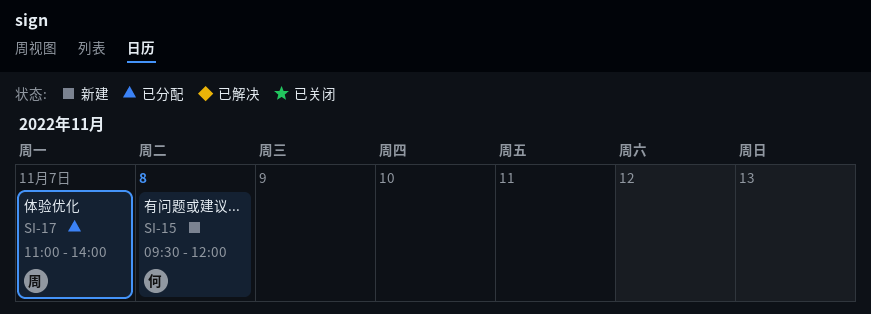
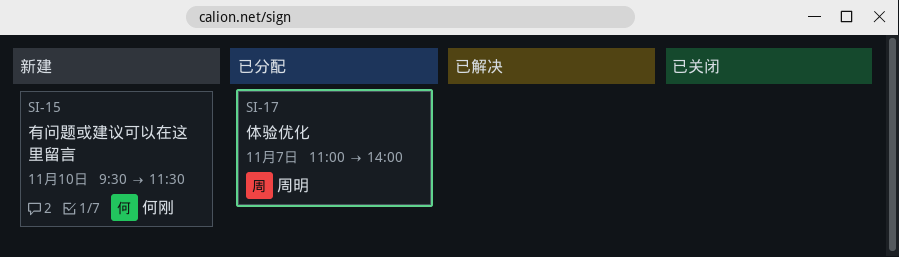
SI-15, day: Nov 8 -> Nov 10
SI-15, ends: 12:00 -> 11:30

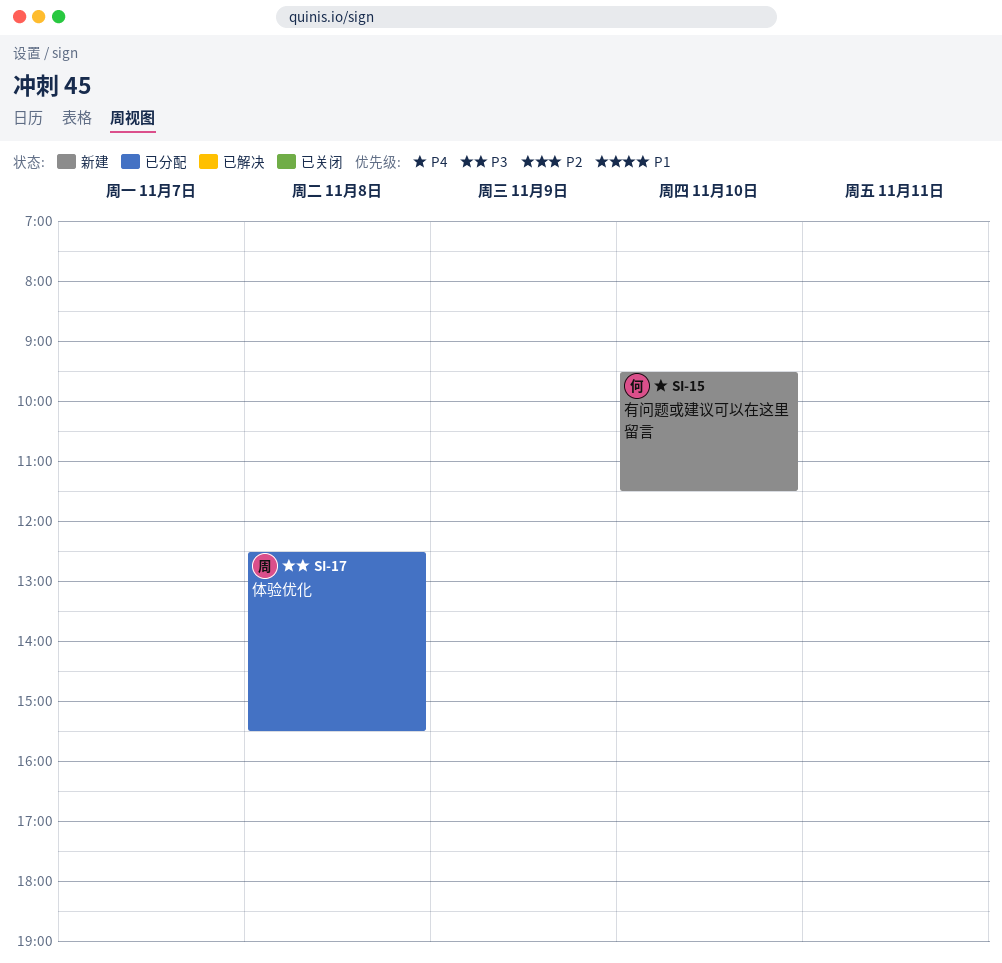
SI-17, day: Nov 7 -> Nov 8
SI-17, begins: 11:00 -> 12:30
SI-17, ends: 14:00 -> 15:30

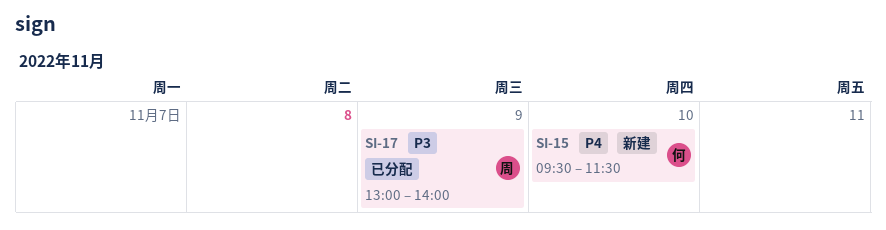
SI-17, day: Nov 8 -> Nov 9
SI-17, begins: 12:30 -> 13:00
SI-17, ends: 15:30 -> 14:00

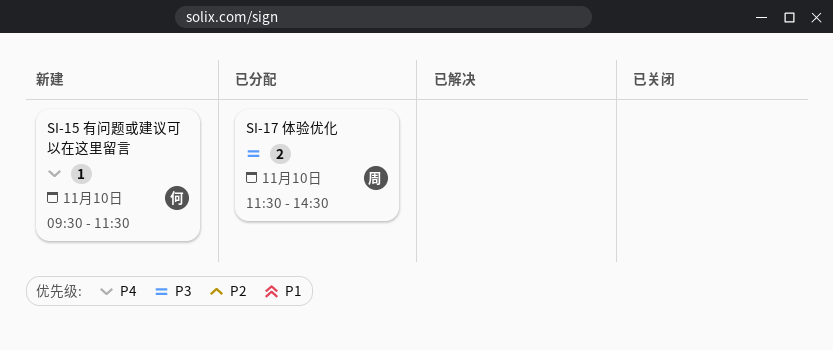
SI-17, day: Nov 9 -> Nov 10
SI-17, begins: 13:00 -> 11:30
SI-17, ends: 14:00 -> 14:30

